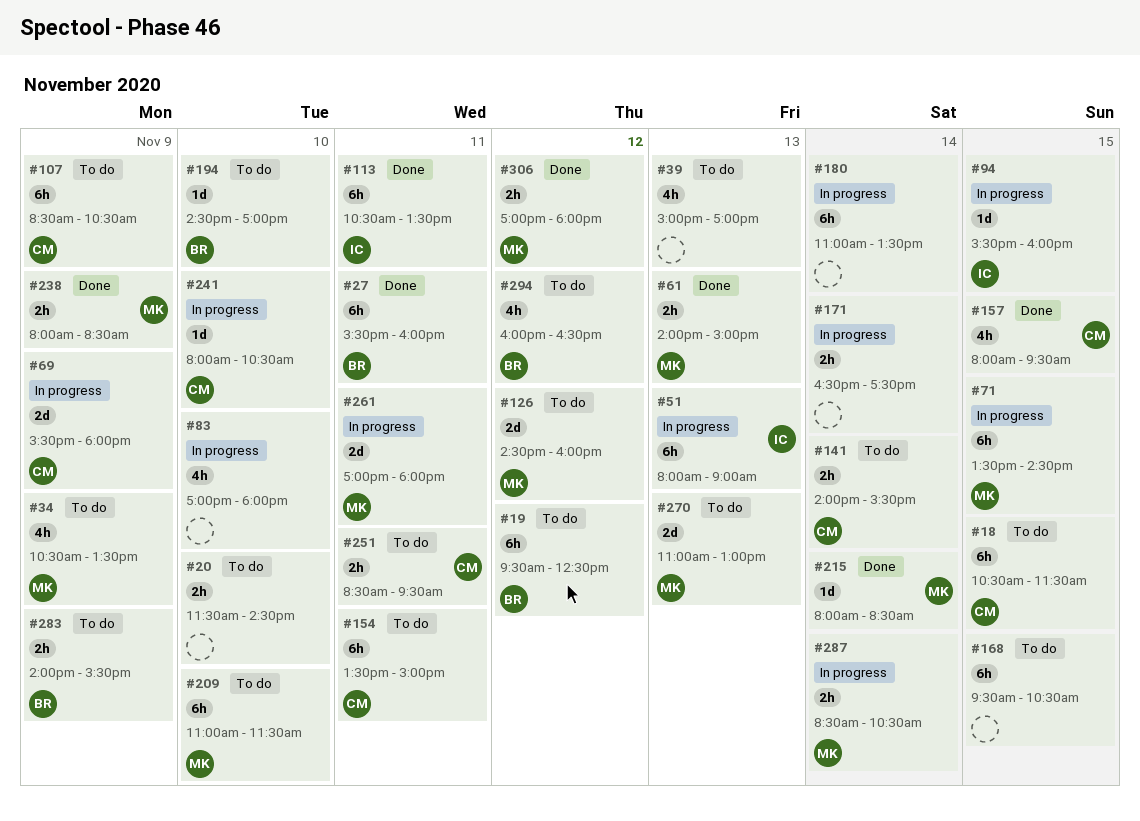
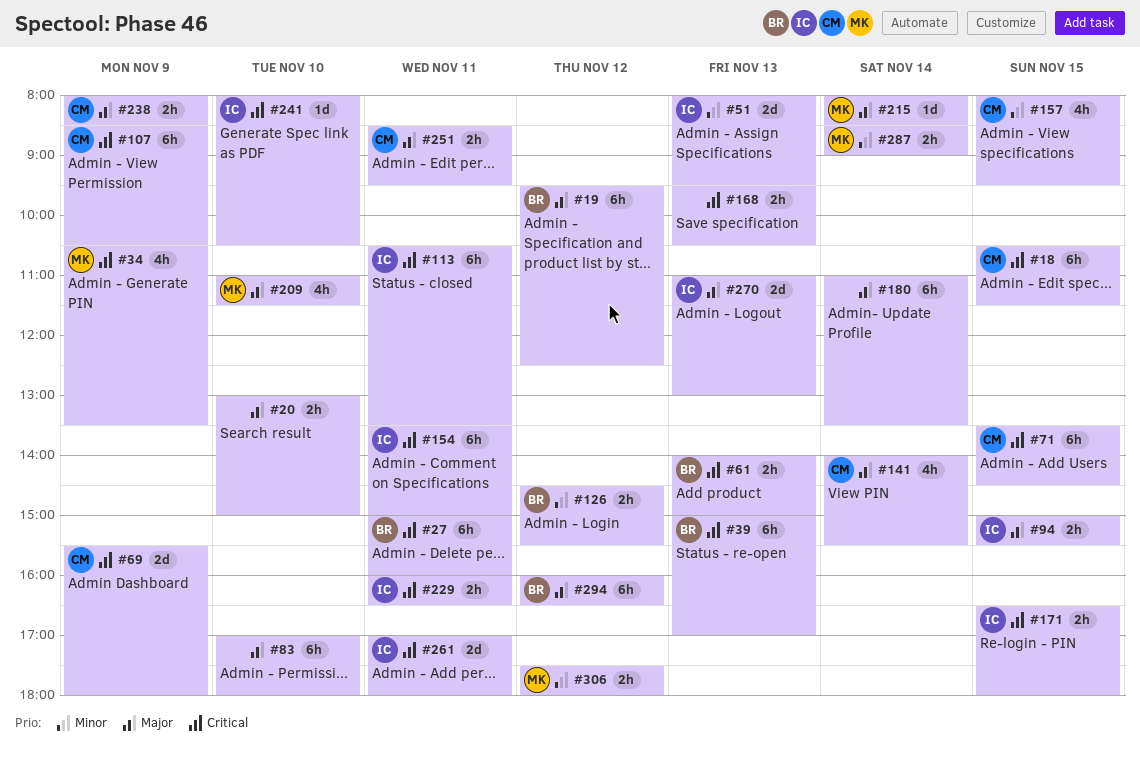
#20, begins: 11:30 -> 13:00
#20, ends: 14:30 -> 15:00
#27, begins: 15:30 -> 15:00
#39, owner: none -> BR
#39, estimate: 4h -> 6h
#51, estimate: 6h -> 2d
#51, ends: 09:00 -> 09:30
#61, owner: MK -> BR
#71, owner: MK -> CM
#83, estimate: 4h -> 6h
#94, estimate: 1d -> 2h
#94, begins: 15:30 -> 15:00
#94, ends: 16:00 -> 15:30
#126, owner: MK -> BR
#126, estimate: 2d -> 2h
#126, ends: 16:00 -> 15:30
#141, estimate: 2h -> 4h
#154, owner: CM -> IC
#168, estimate: 6h -> 2h
#168, day: Nov 15 -> Nov 13
#171, owner: none -> IC
#171, day: Nov 14 -> Nov 15
#171, ends: 17:30 -> 18:00
#194: present -> none
#209, estimate: 6h -> 4h
#229: none -> present
#238, owner: MK -> CM
#241, owner: CM -> IC
#261, owner: MK -> IC
#270, owner: MK -> IC
#283: present -> none
#287, ends: 10:30 -> 09:00
#294, estimate: 4h -> 6h
#306, begins: 17:00 -> 17:30

